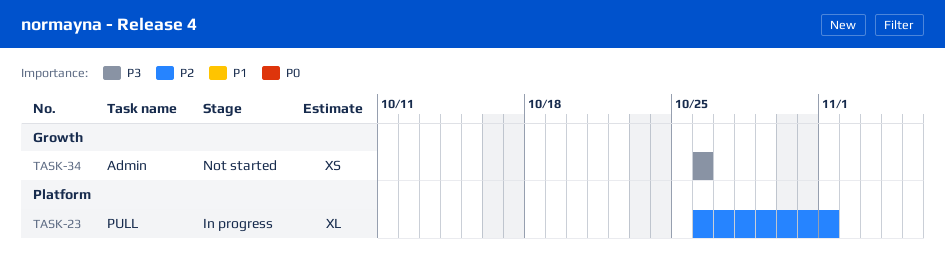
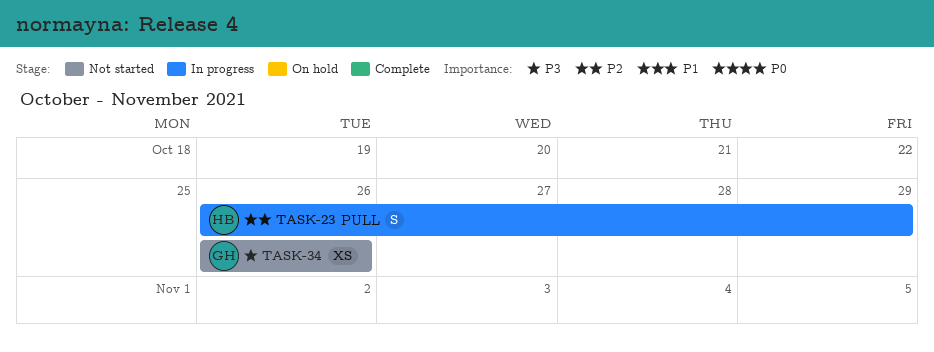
TASK-23, estimate: XL -> S
TASK-23, due: Nov 1 -> Oct 29

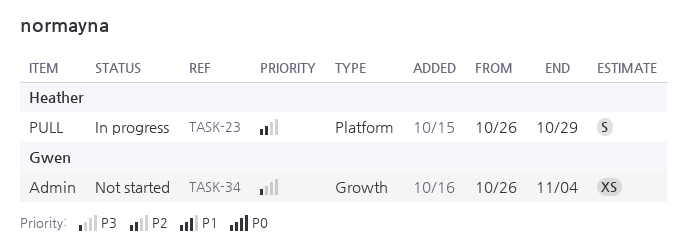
TASK-34, due: Oct 26 -> Nov 4

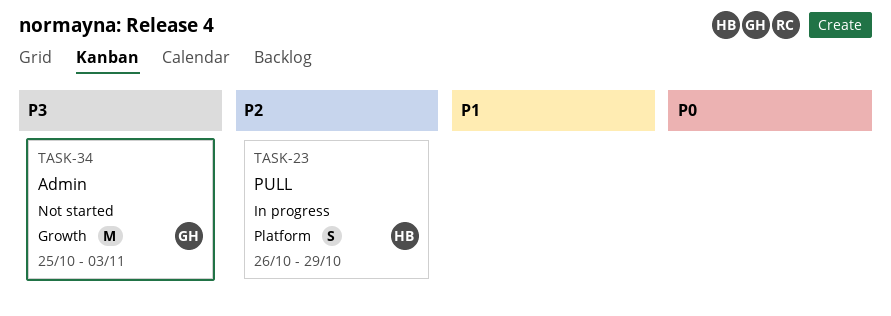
TASK-34, estimate: XS -> M
TASK-34, start: Oct 26 -> Oct 25
TASK-34, due: Nov 4 -> Nov 3

